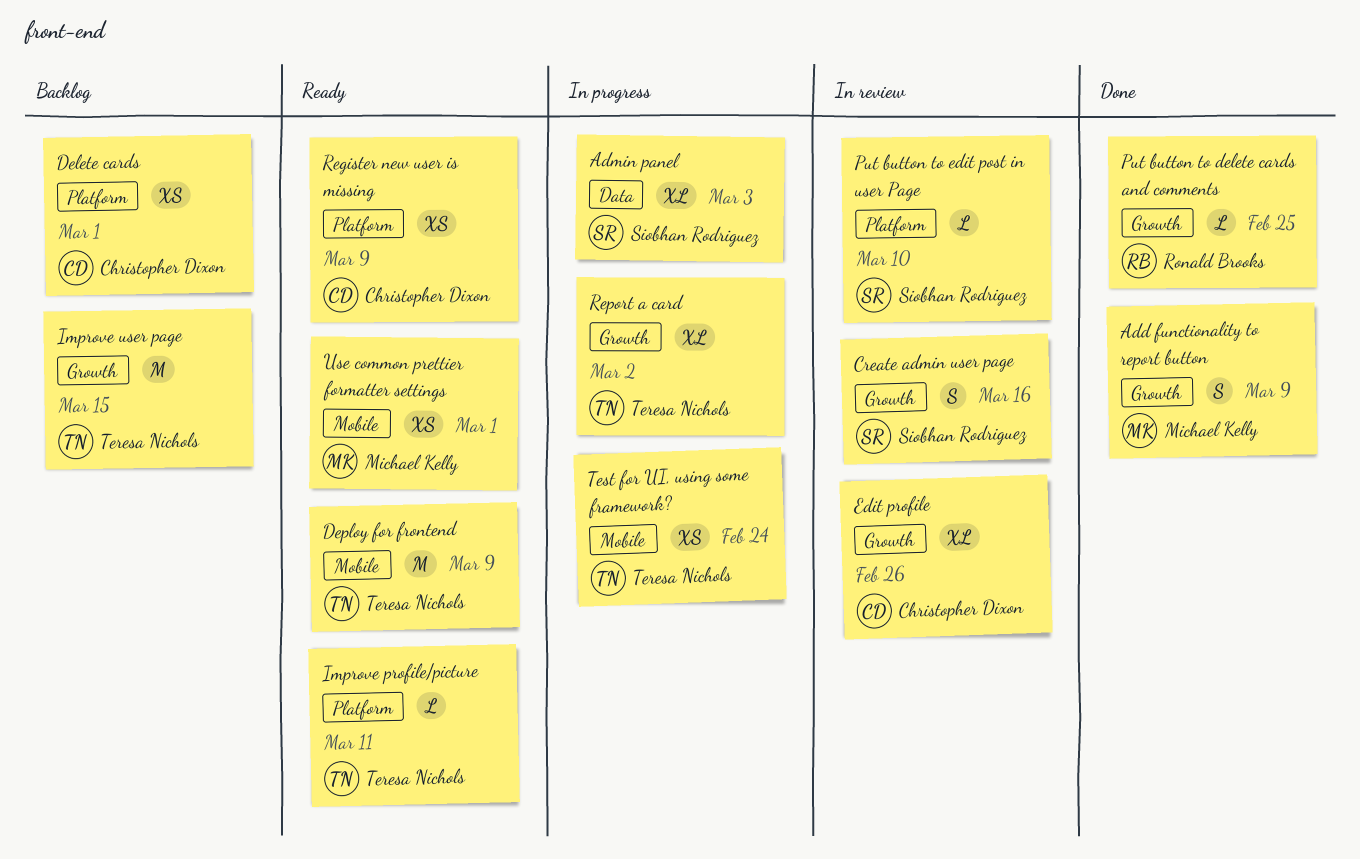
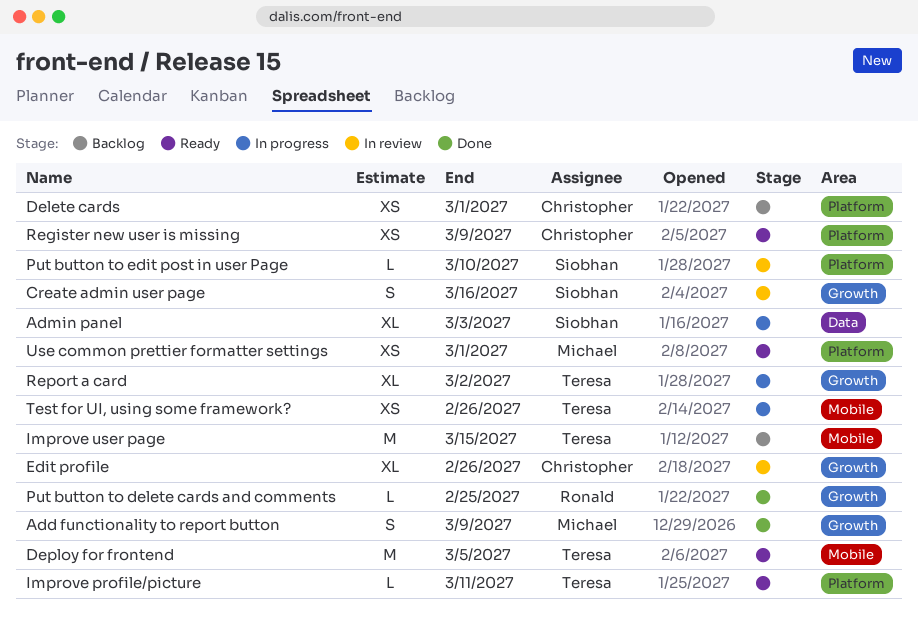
Deploy for frontend, due: Mar 9 -> Mar 5
Improve user page, label: Growth -> Mobile
Test for UI, using some framework?, due: Feb 24 -> Feb 26
Use common prettier formatter settings, label: Mobile -> Platform

